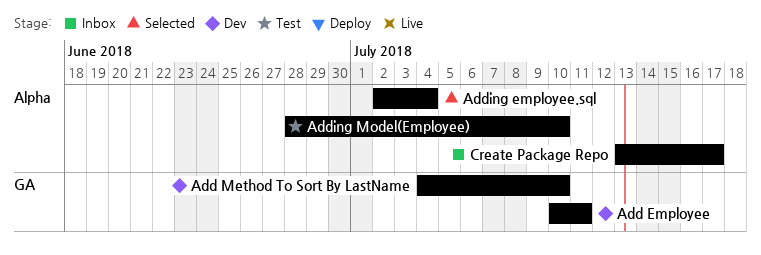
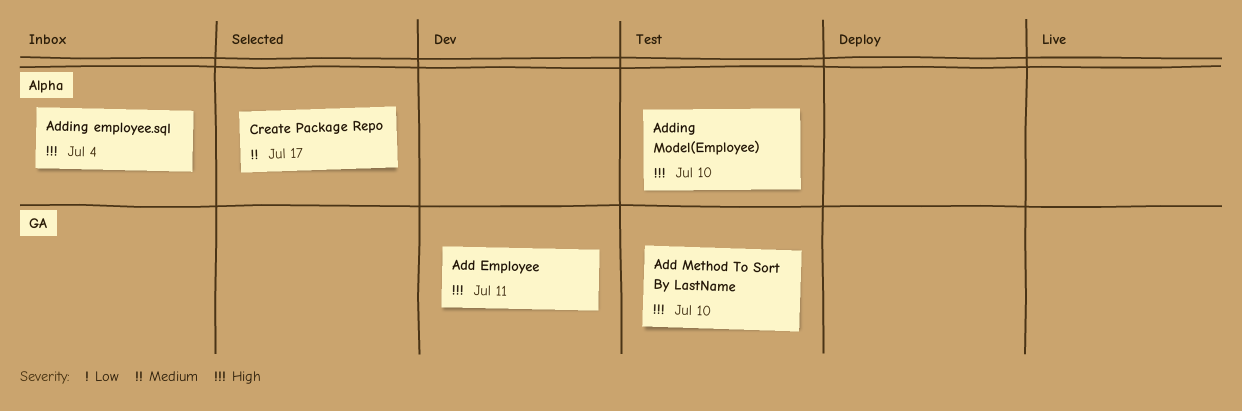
Add Method To Sort By LastName, status: Dev -> Test
Adding employee.sql, status: Selected -> Inbox
Create Package Repo, status: Inbox -> Selected

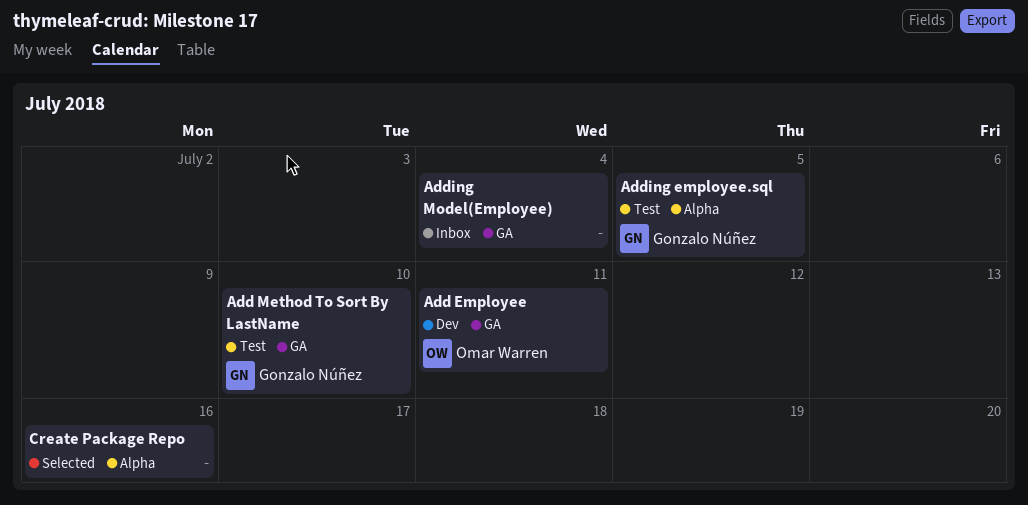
Adding employee.sql, status: Inbox -> Test
Adding employee.sql, due: Jul 4 -> Jul 5
Adding Model(Employee), status: Test -> Inbox
Adding Model(Employee), label: Alpha -> GA
Adding Model(Employee), due: Jul 10 -> Jul 4
Create Package Repo, due: Jul 17 -> Jul 16

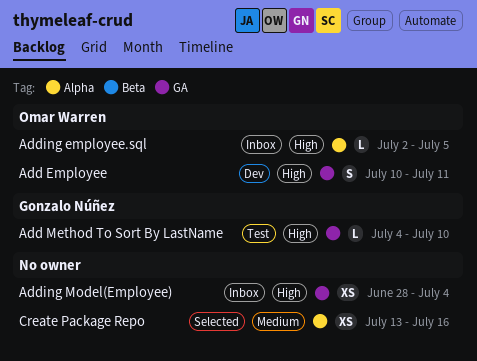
Adding employee.sql, status: Test -> Inbox
Adding employee.sql, owner: Gonzalo Núñez -> Omar Warren

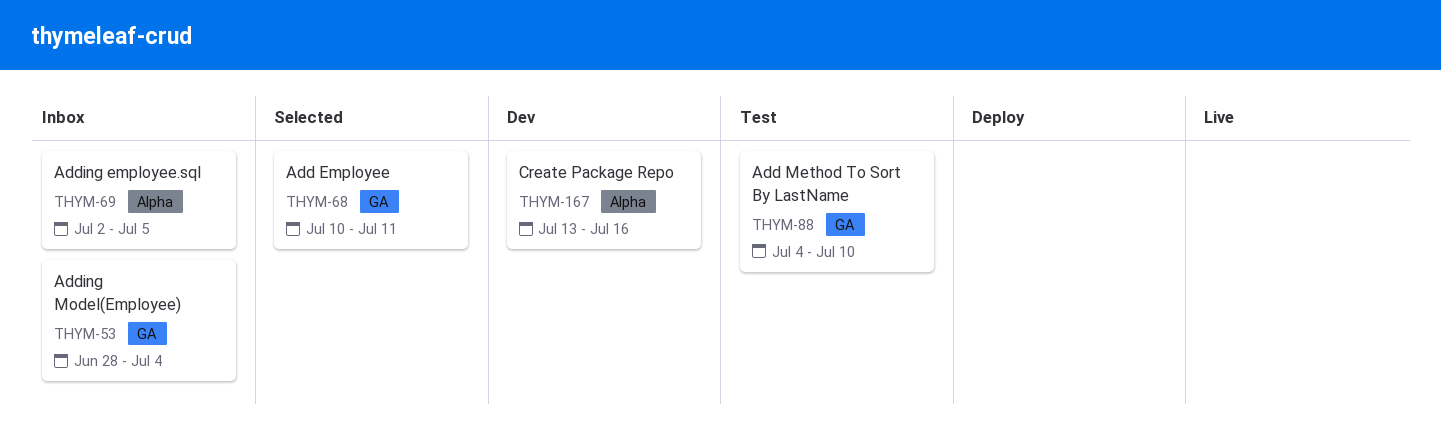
Add Employee, status: Dev -> Selected
Create Package Repo, status: Selected -> Dev

